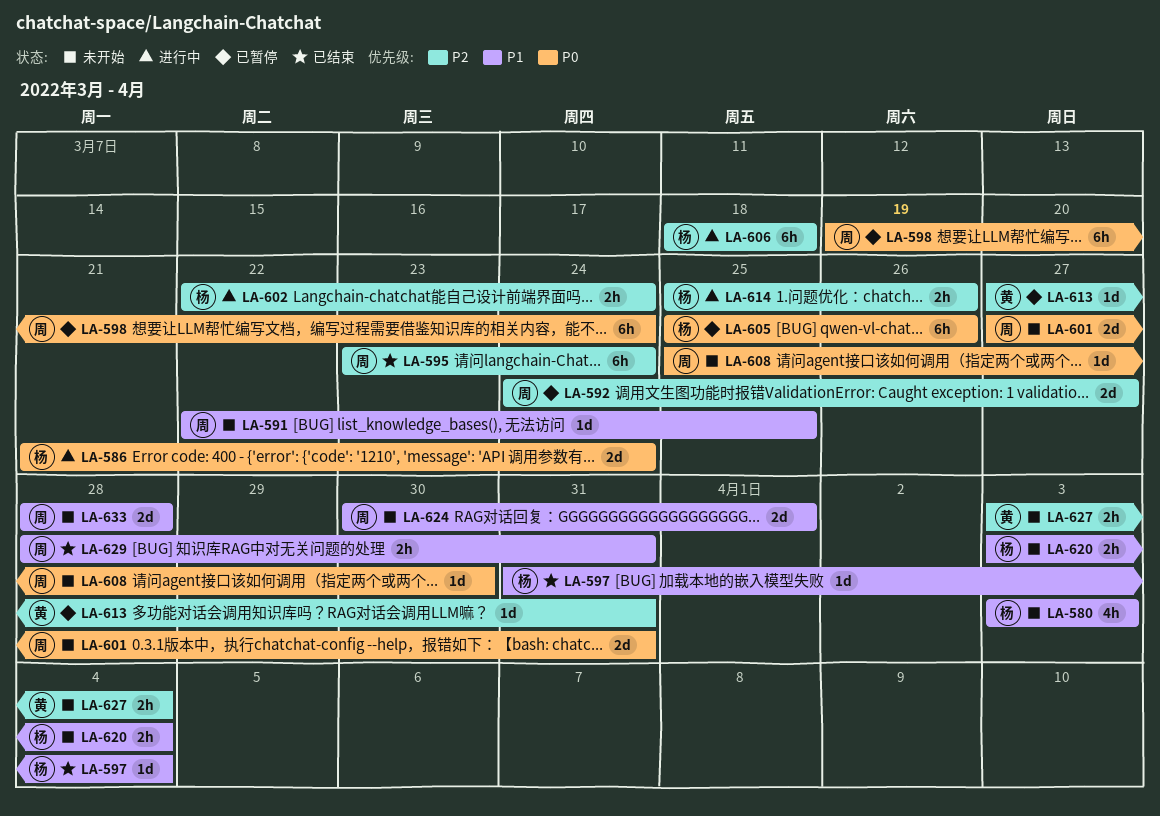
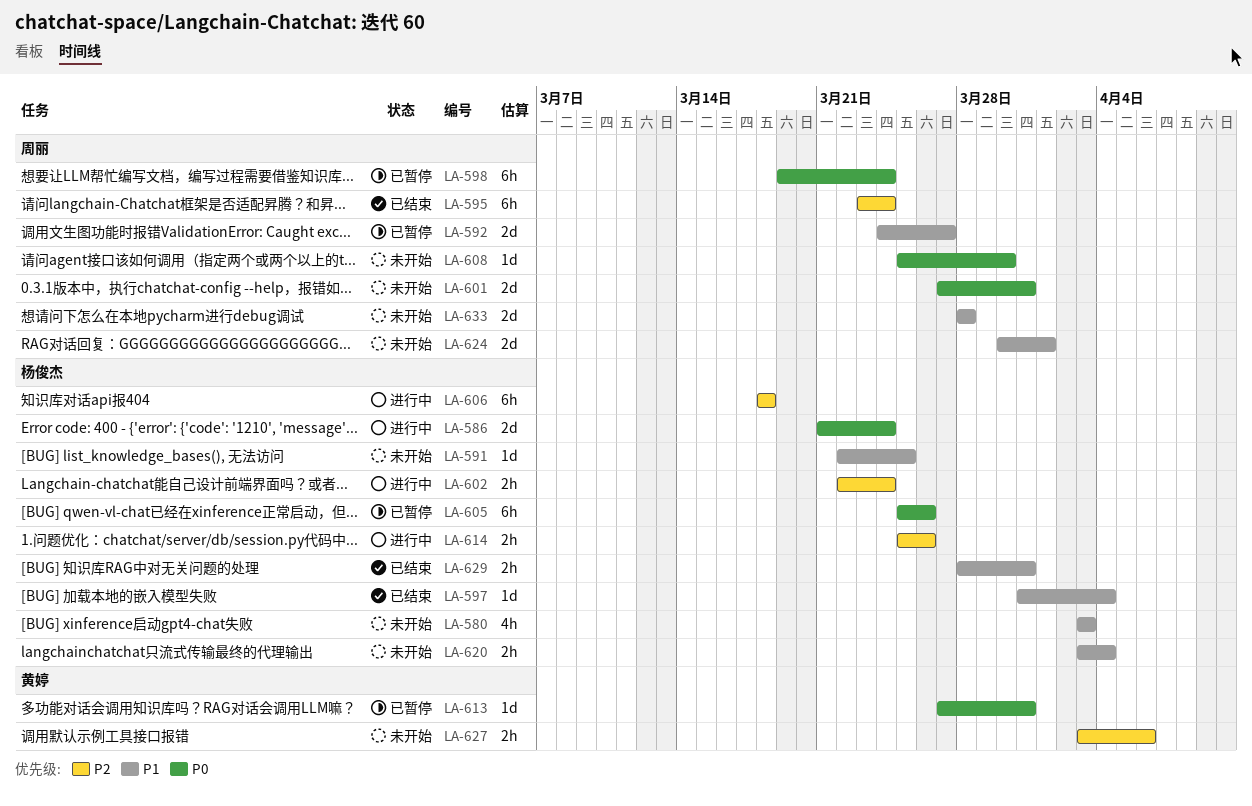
LA-591, owner: 周丽 -> 杨俊杰
LA-592, priority: P2 -> P1
LA-613, priority: P2 -> P0
LA-627, due: Apr 4 -> Apr 6
LA-629, owner: 周丽 -> 杨俊杰

